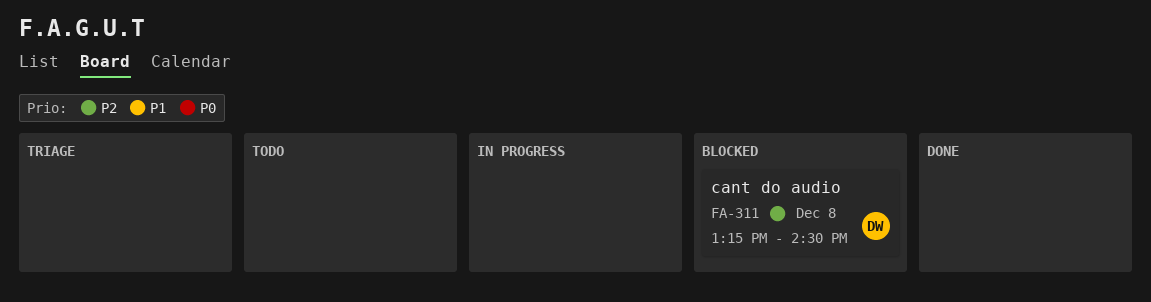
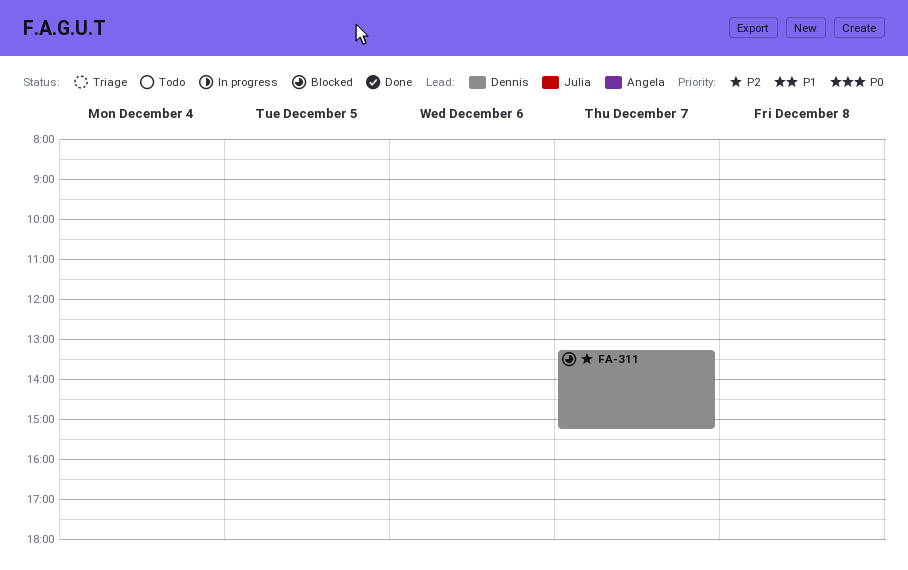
FA-311, day: Dec 8 -> Dec 7
FA-311, ends: 14:30 -> 15:15

